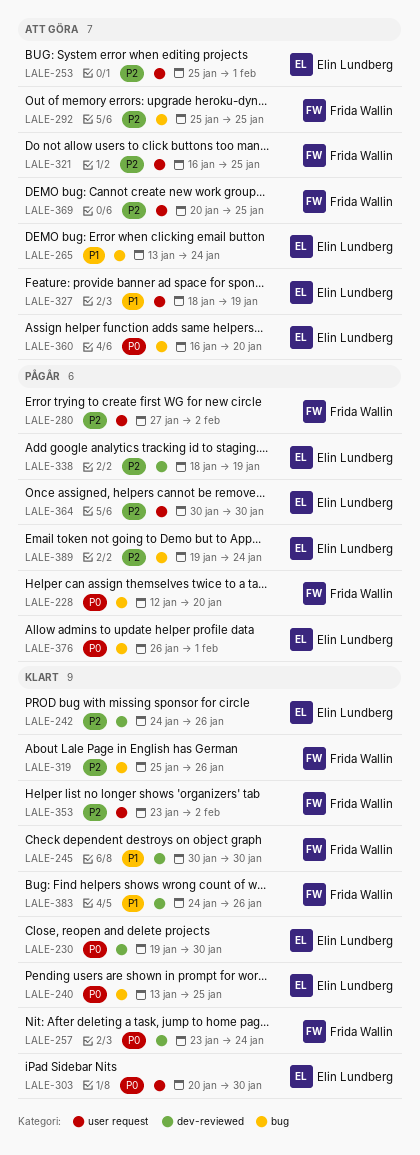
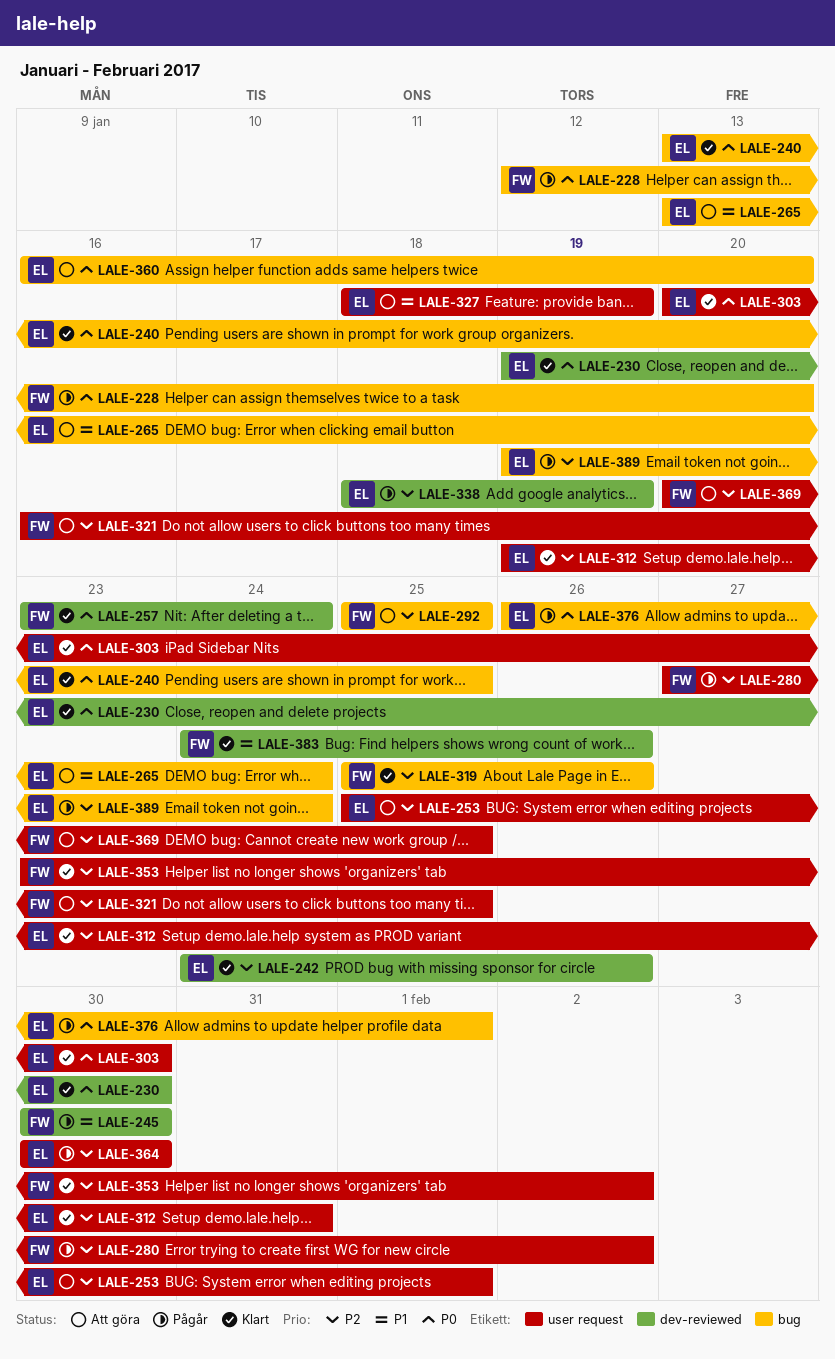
LALE-245, status: Klart -> Pågår
LALE-312: none -> present

